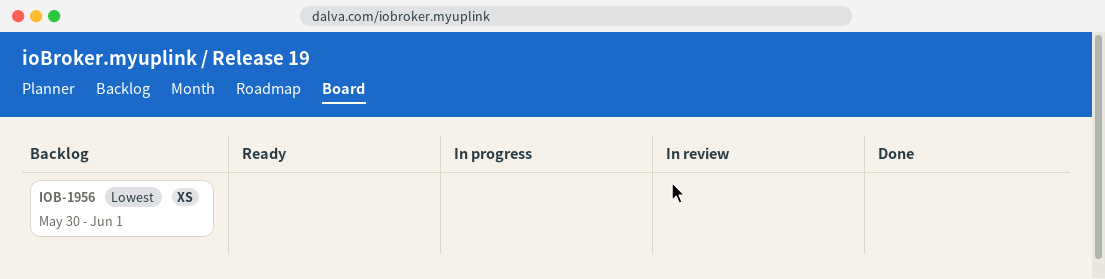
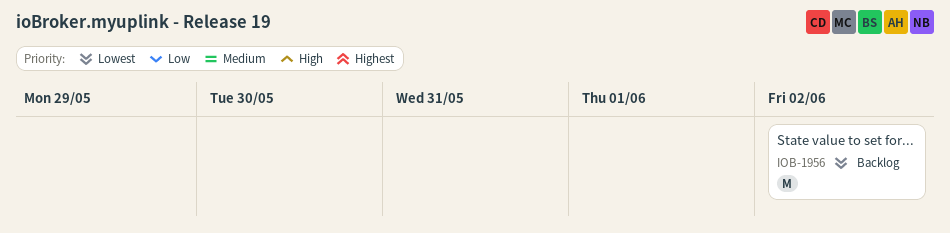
IOB-1956, estimate: XS -> M
IOB-1956, due: Jun 1 -> Jun 2

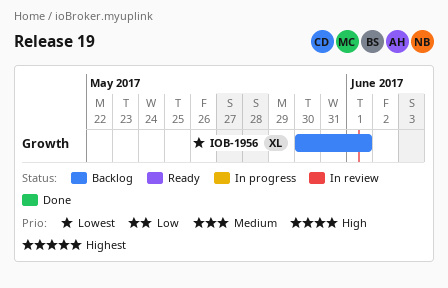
IOB-1956, estimate: M -> XL
IOB-1956, due: Jun 2 -> Jun 1

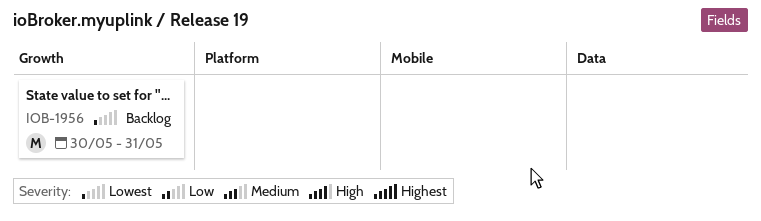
IOB-1956, estimate: XL -> M
IOB-1956, due: Jun 1 -> May 31

